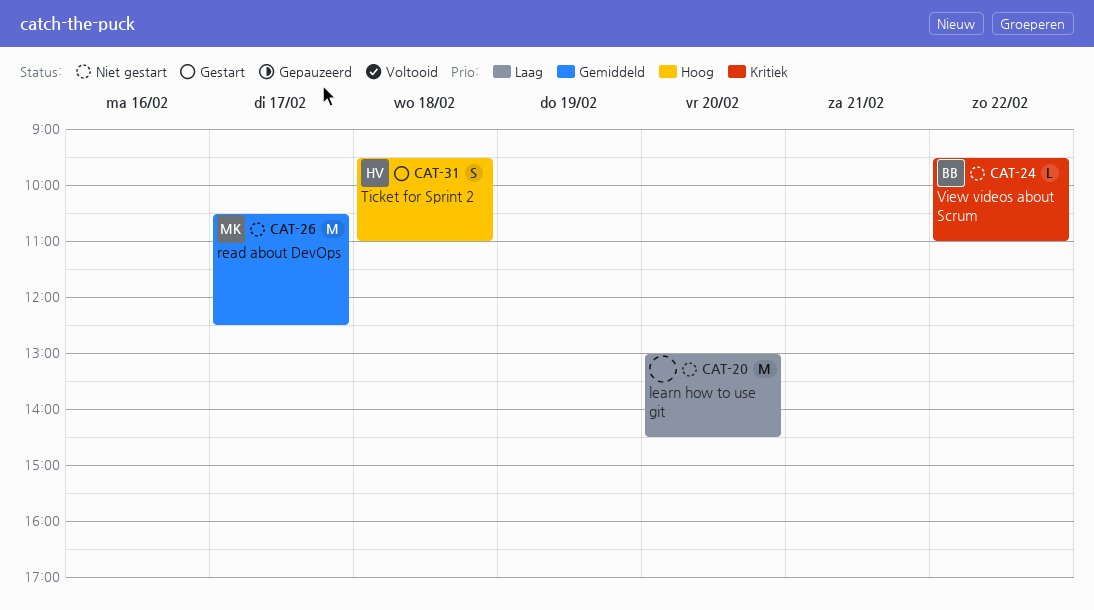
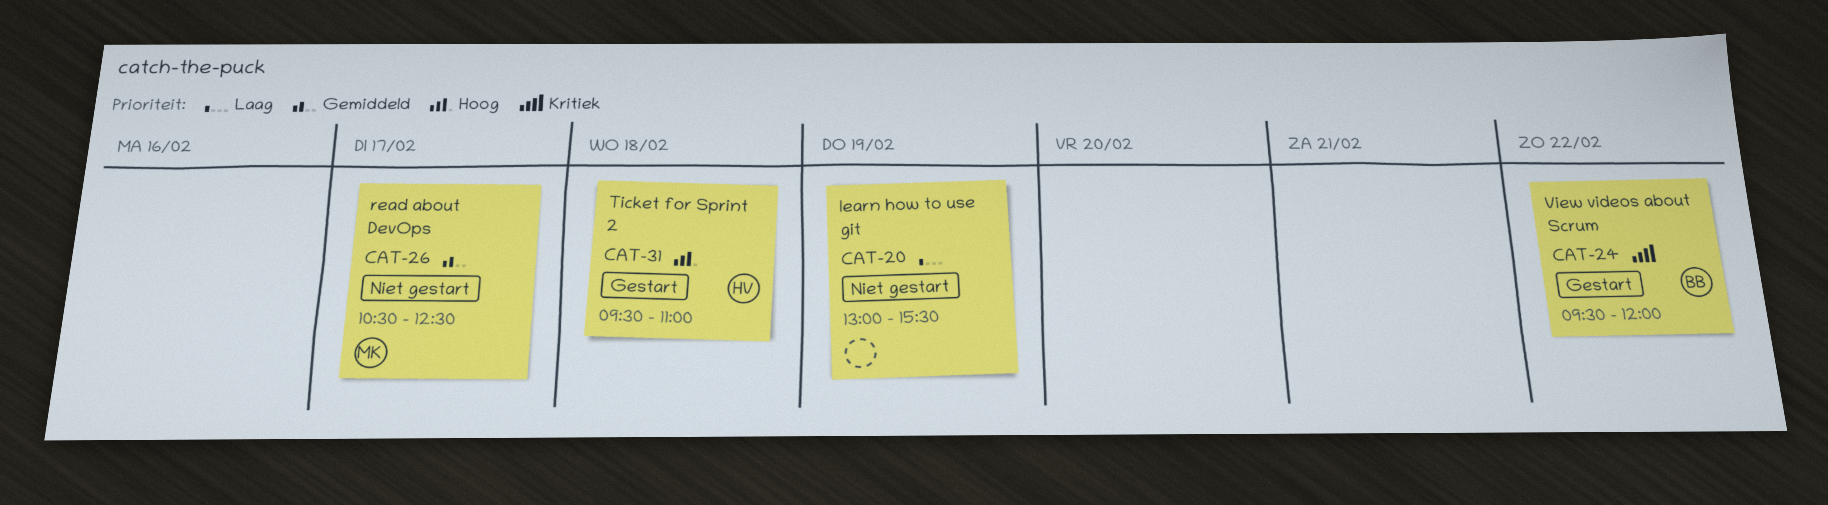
CAT-20, day: Feb 20 -> Feb 19
CAT-20, ends: 14:30 -> 15:30
CAT-24, status: Niet gestart -> Gestart
CAT-24, ends: 11:00 -> 12:00

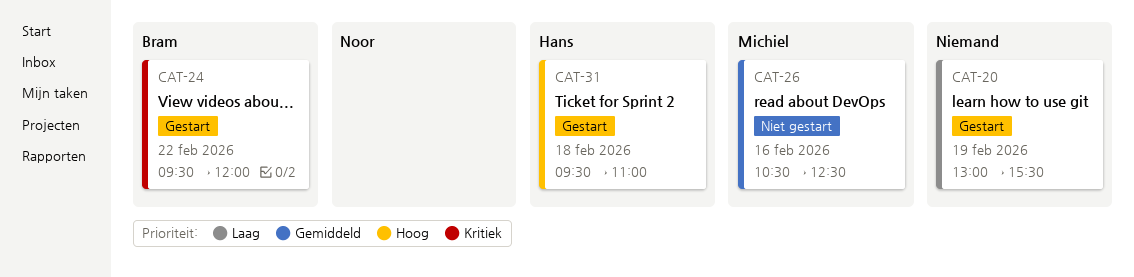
CAT-20, status: Niet gestart -> Gestart
CAT-26, day: Feb 17 -> Feb 16

